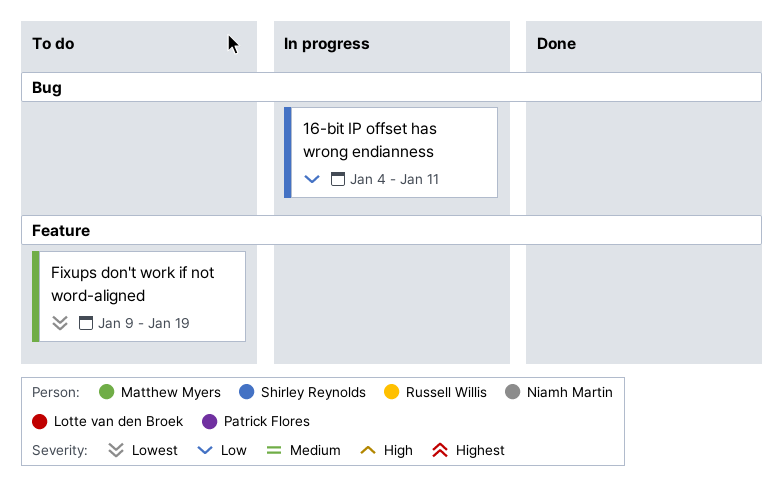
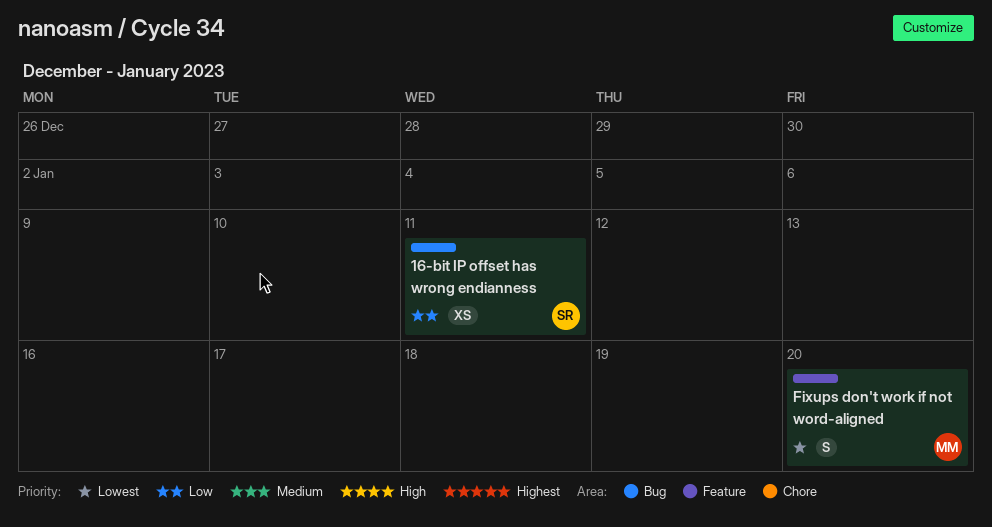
Fixups don't work if not word-aligned, due: Jan 19 -> Jan 20

